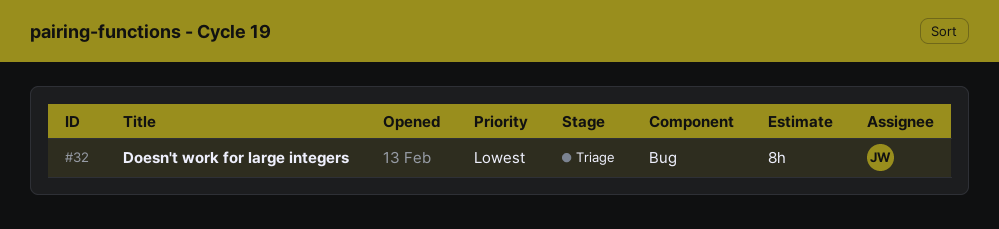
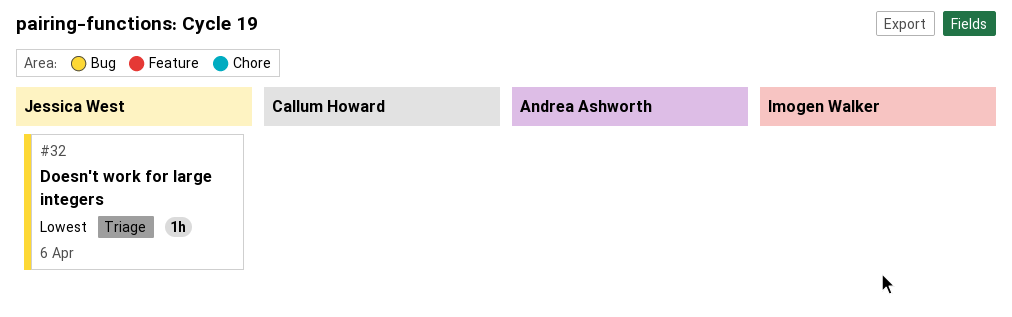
#32, estimate: 8h -> 1h

